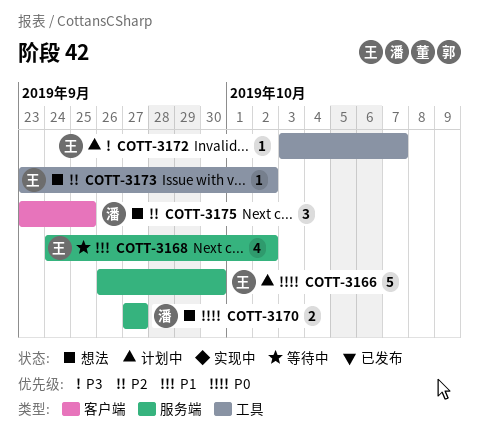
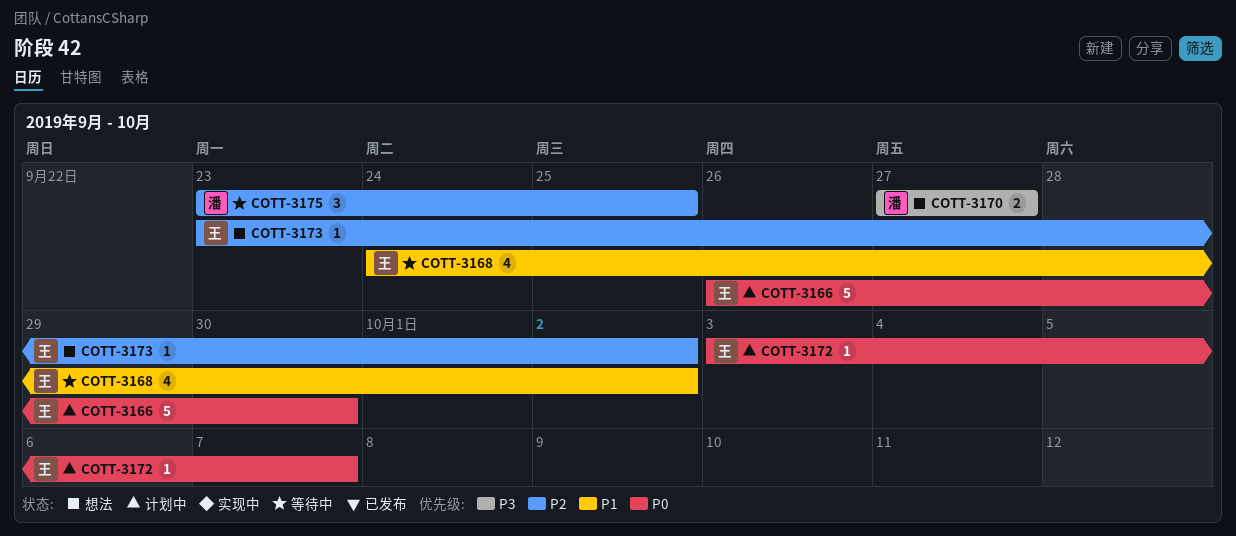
COTT-3170, priority: P0 -> P3
COTT-3172, priority: P3 -> P0
COTT-3175, status: 想法 -> 等待中

